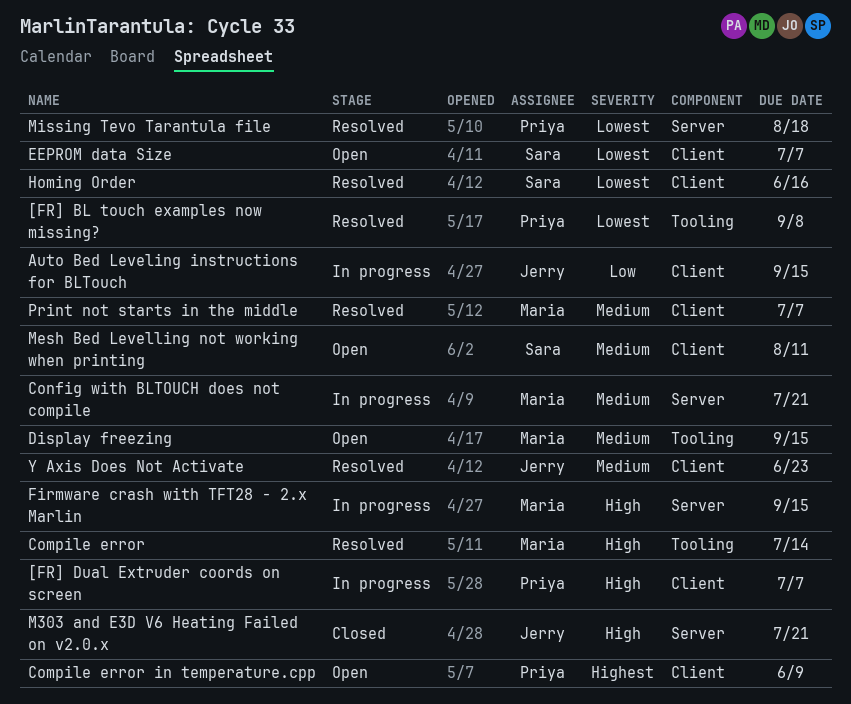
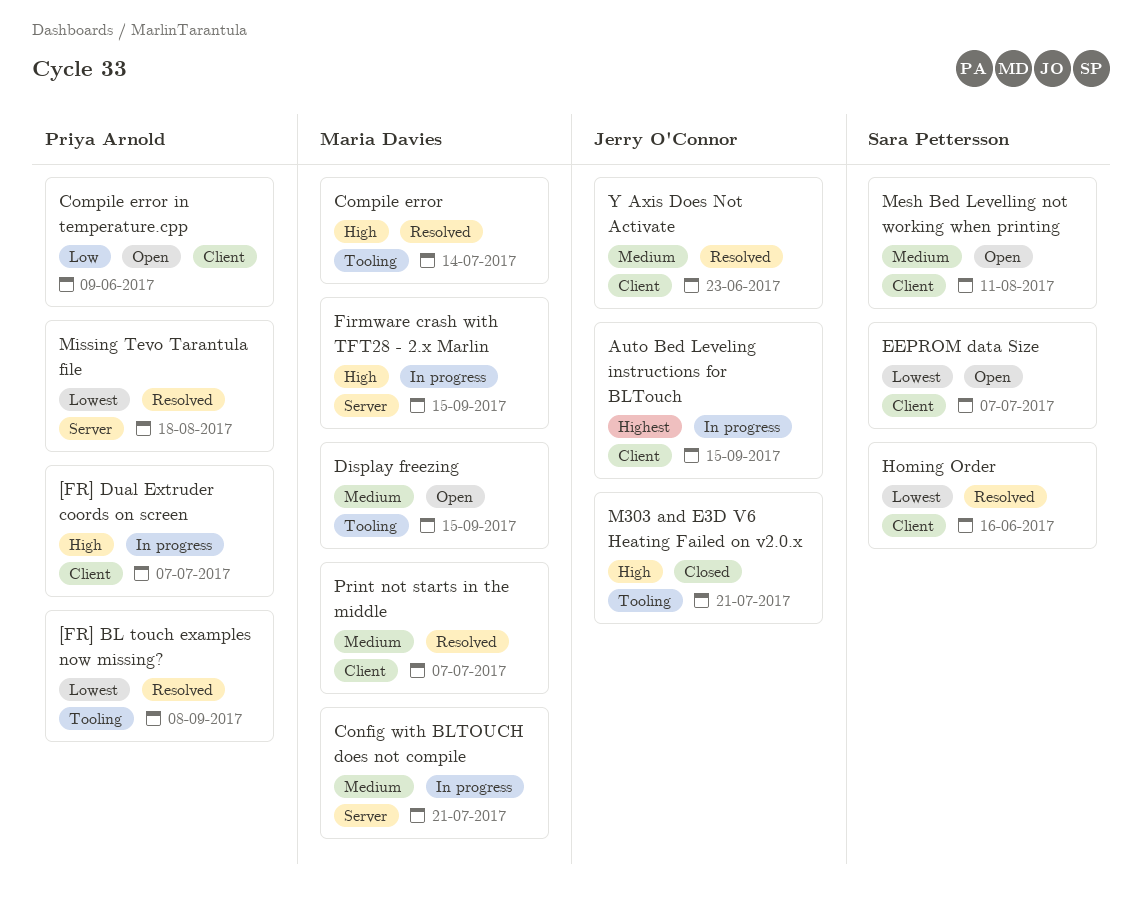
Auto Bed Leveling instructions for BLTouch, priority: Low -> Highest
Compile error in temperature.cpp, priority: Highest -> Low
M303 and E3D V6 Heating Failed on v2.0.x, label: Server -> Tooling

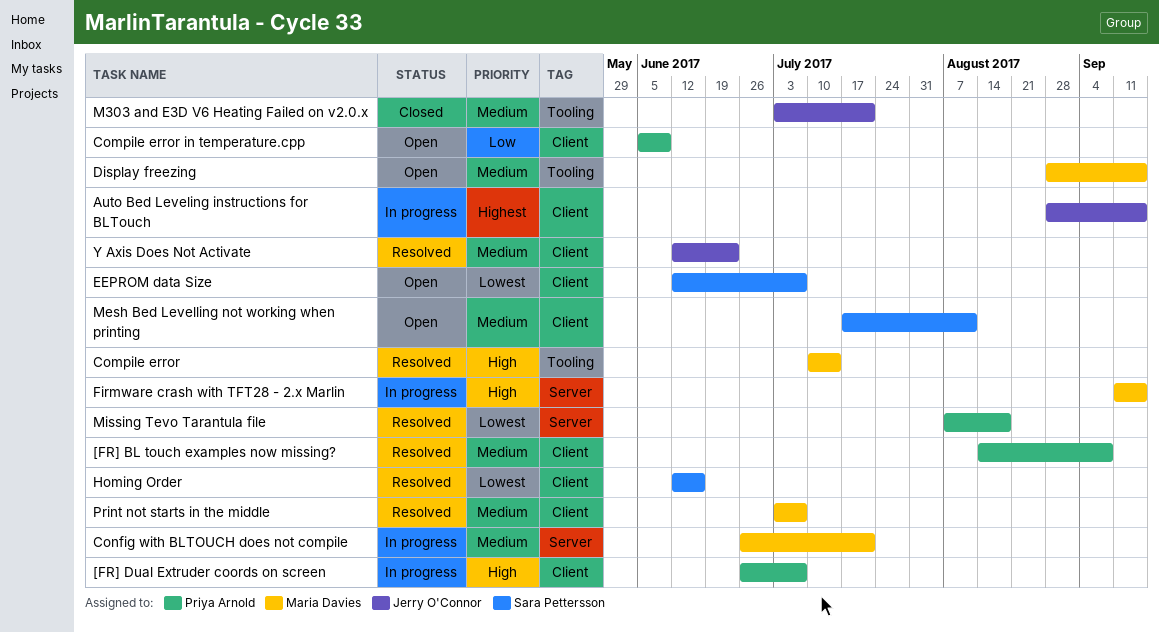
[FR] BL touch examples now missing?, priority: Lowest -> Medium
[FR] BL touch examples now missing?, label: Tooling -> Client
M303 and E3D V6 Heating Failed on v2.0.x, priority: High -> Medium

